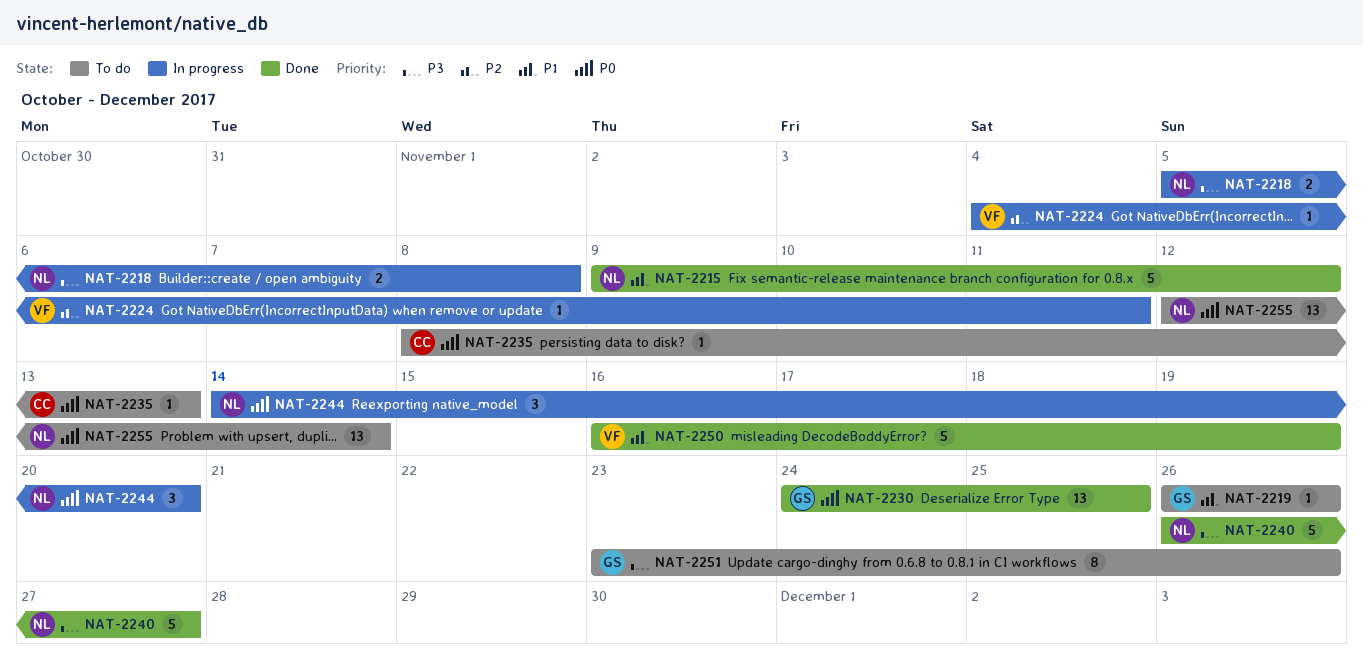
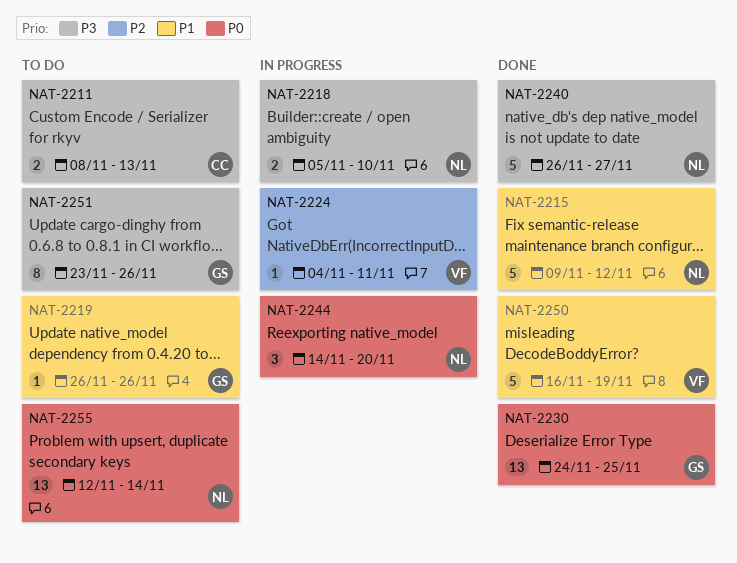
NAT-2211: none -> present
NAT-2218, due: Nov 8 -> Nov 10
NAT-2235: present -> none

